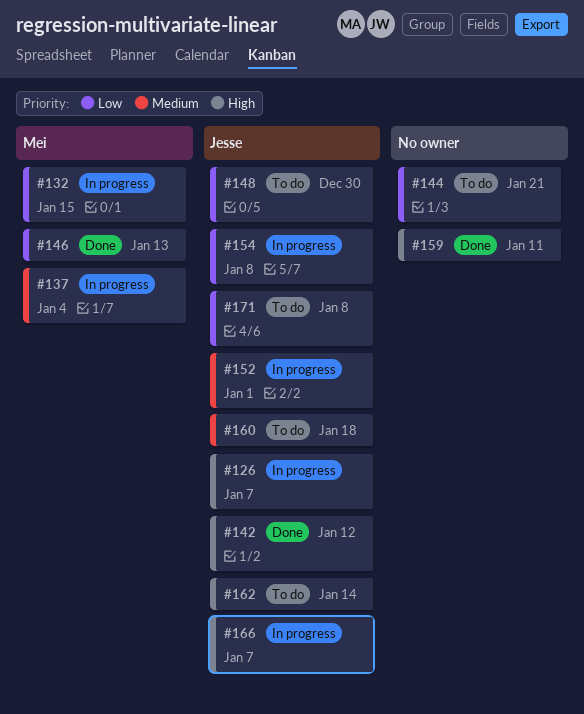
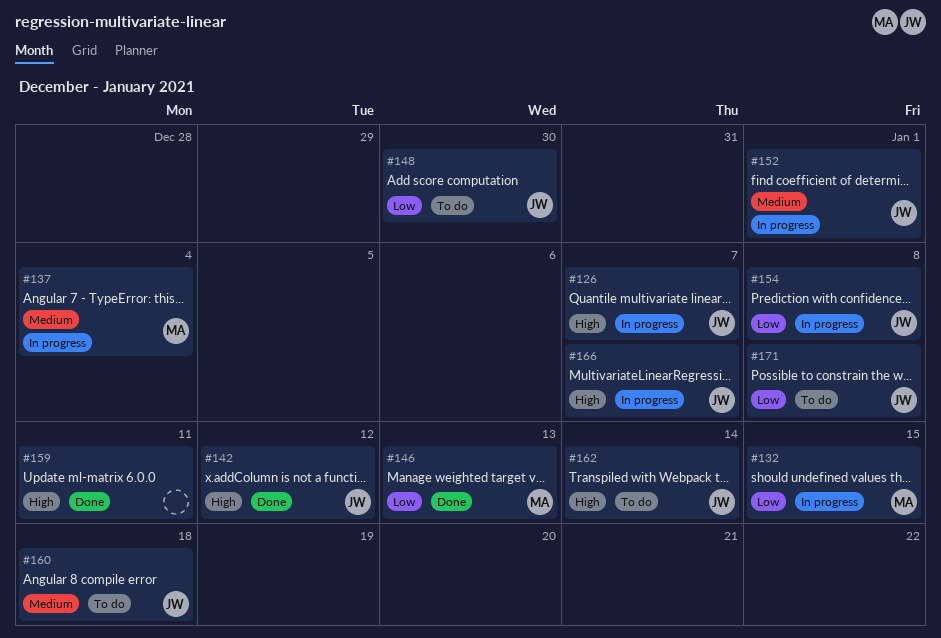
#144: present -> none

